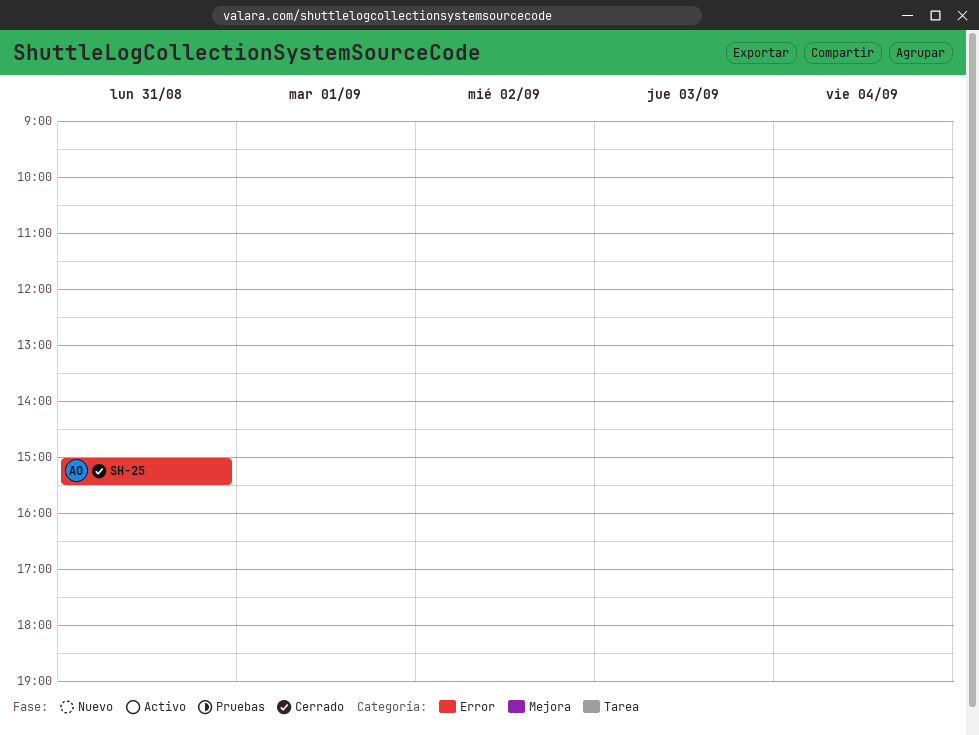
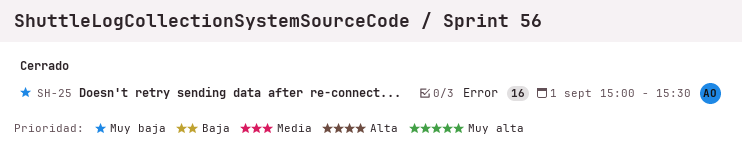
SH-25, day: Aug 31 -> Sep 1

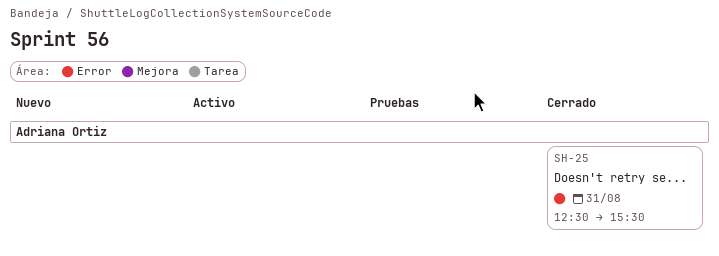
SH-25, day: Sep 1 -> Aug 31
SH-25, begins: 15:00 -> 12:30

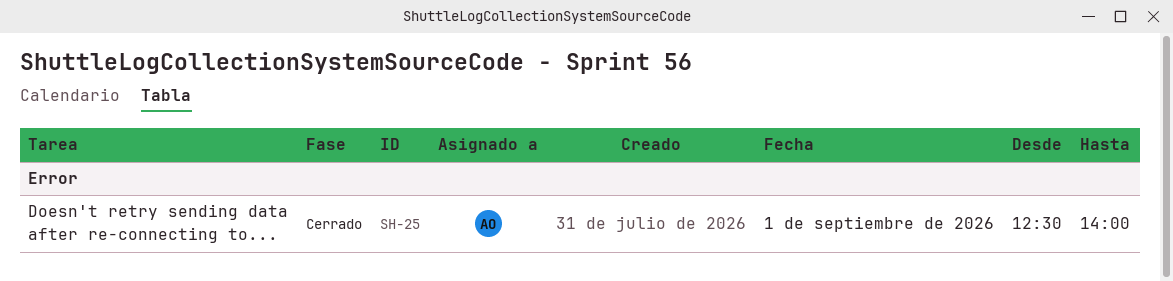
SH-25, day: Aug 31 -> Sep 1
SH-25, ends: 15:30 -> 14:00

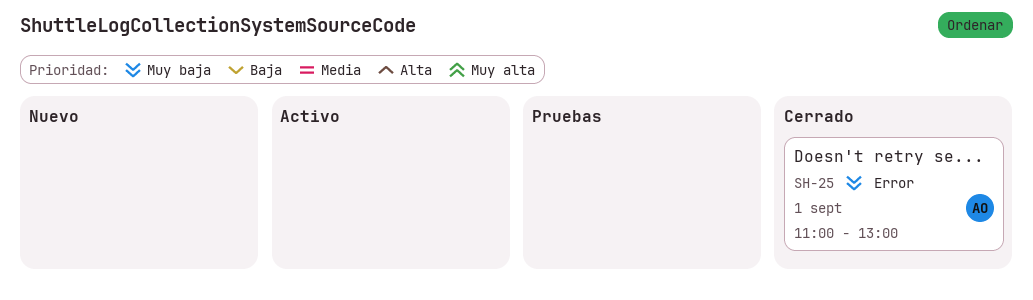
SH-25, begins: 12:30 -> 11:00
SH-25, ends: 14:00 -> 13:00

